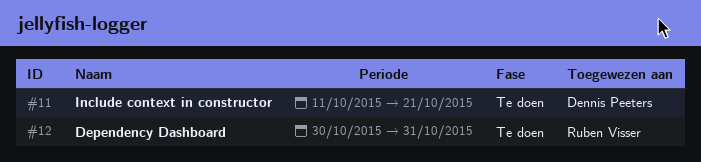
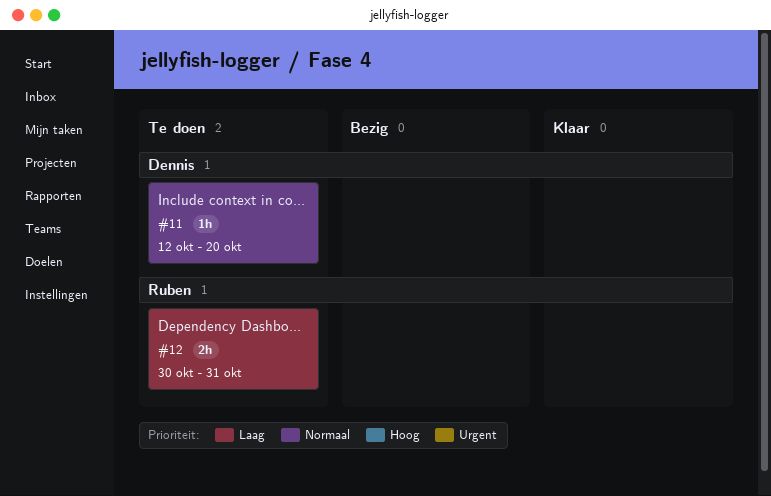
#11, start: Oct 11 -> Oct 12
#11, due: Oct 21 -> Oct 20

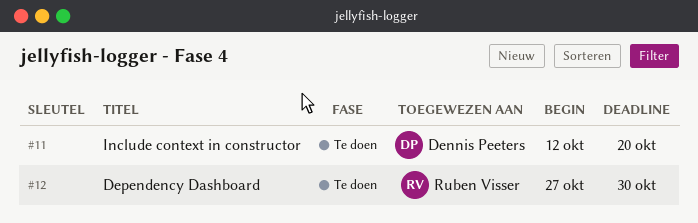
#12, start: Oct 30 -> Oct 27
#12, due: Oct 31 -> Oct 30

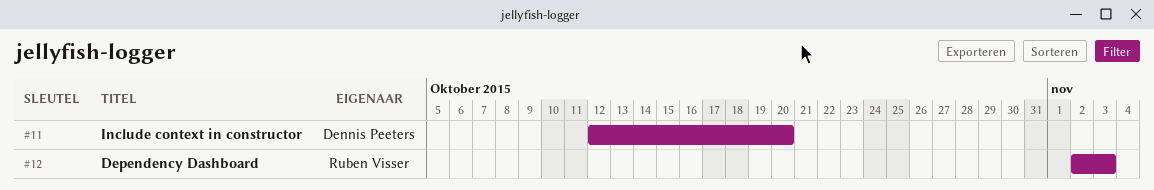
#12, start: Oct 27 -> Nov 2
#12, due: Oct 30 -> Nov 3

